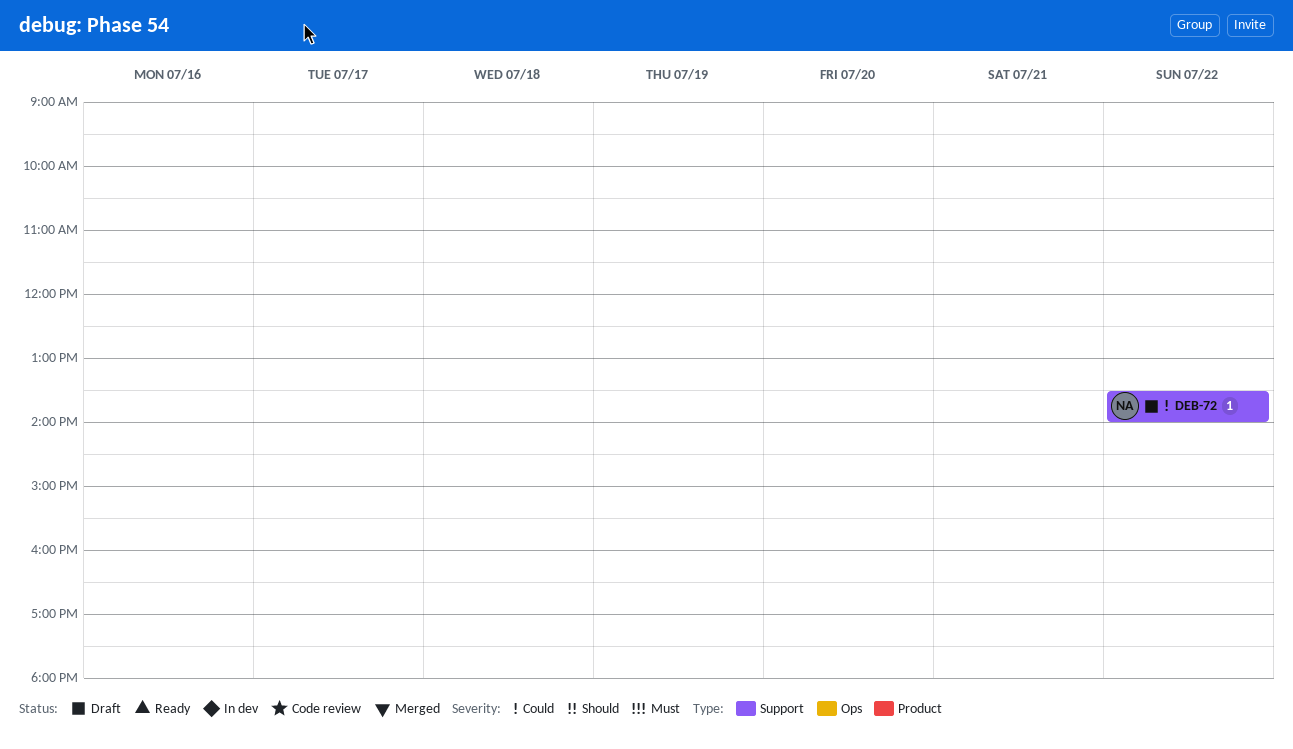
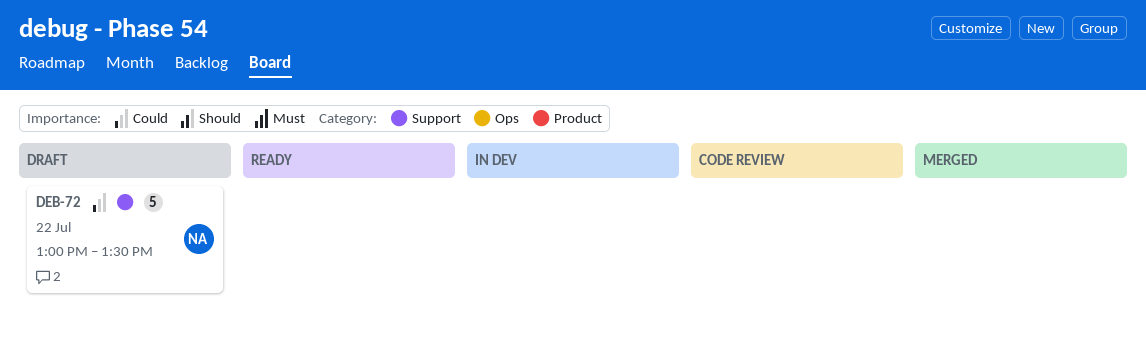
DEB-72, estimate: 1 -> 5
DEB-72, begins: 13:30 -> 13:00
DEB-72, ends: 14:00 -> 13:30

